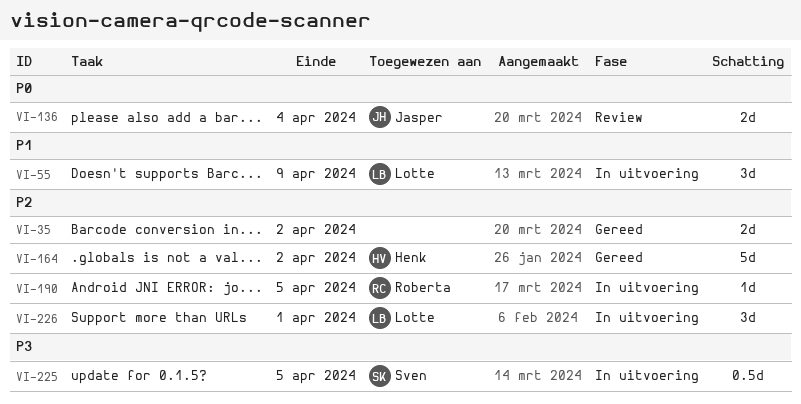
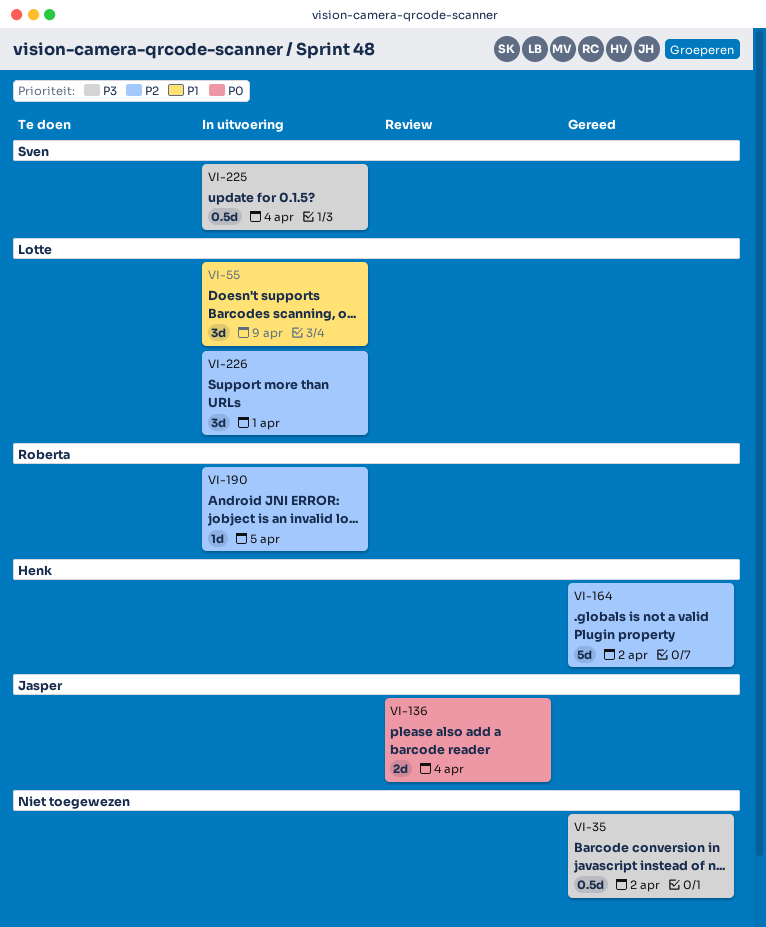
VI-35, priority: P2 -> P3
VI-35, estimate: 2d -> 0.5d
VI-225, due: Apr 5 -> Apr 4

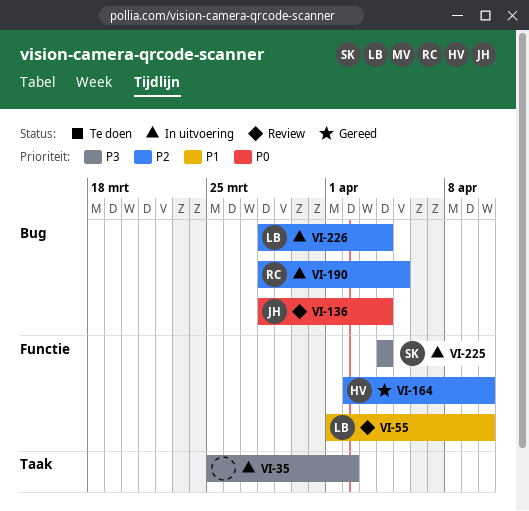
VI-35, status: Gereed -> In uitvoering
VI-55, status: In uitvoering -> Review
VI-55, due: Apr 9 -> Apr 10
VI-164, due: Apr 2 -> Apr 10
VI-226, due: Apr 1 -> Apr 4

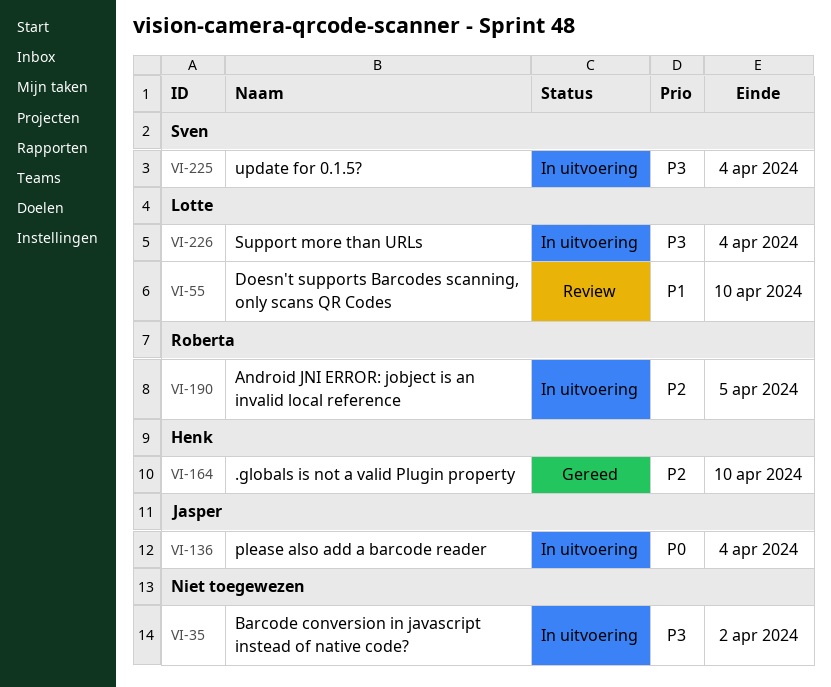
VI-136, status: Review -> In uitvoering
VI-226, priority: P2 -> P3

